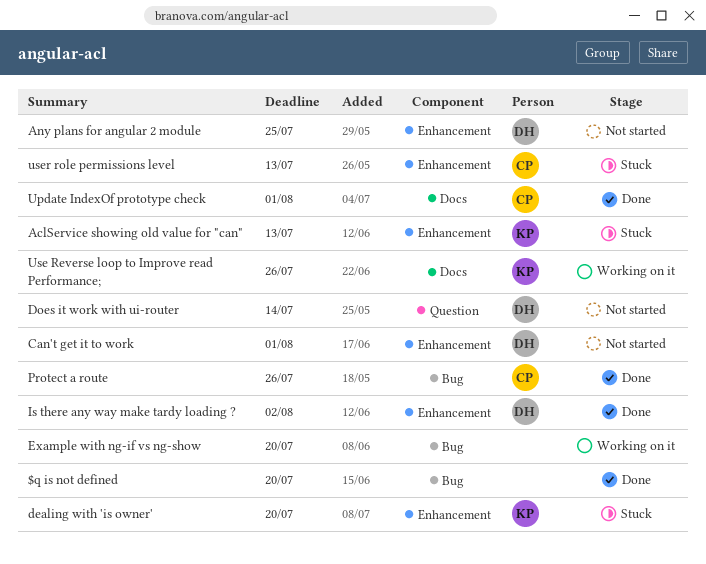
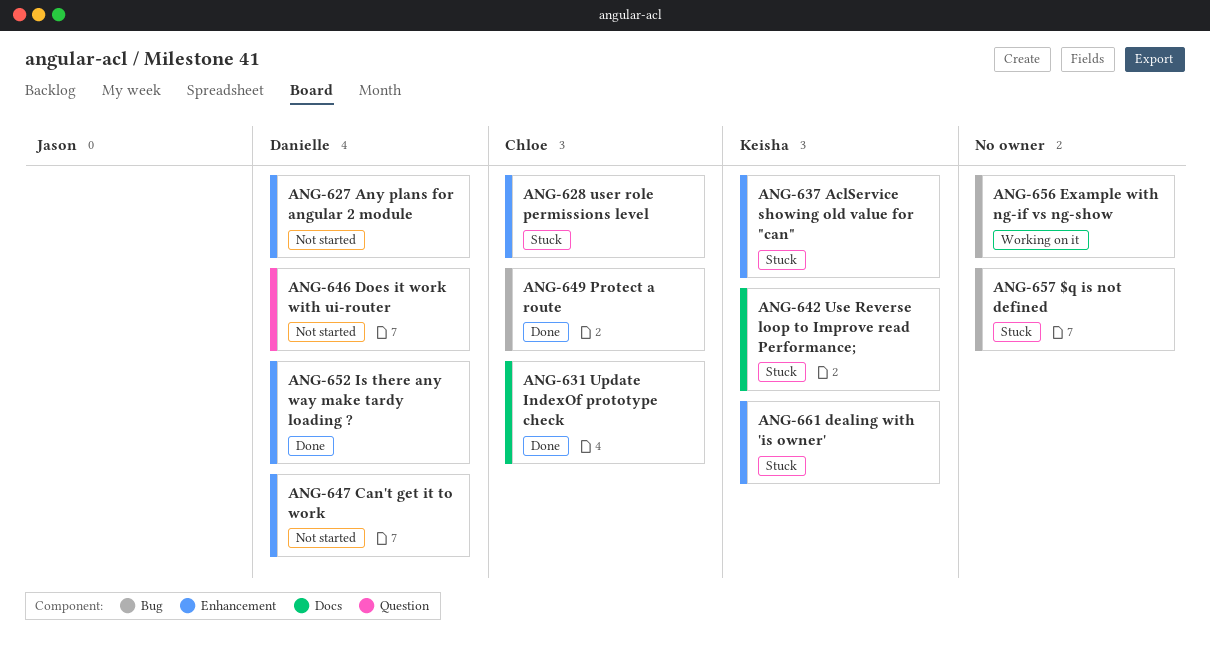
$q is not defined, status: Done -> Stuck
Use Reverse loop to Improve read Performance;, status: Working on it -> Stuck

